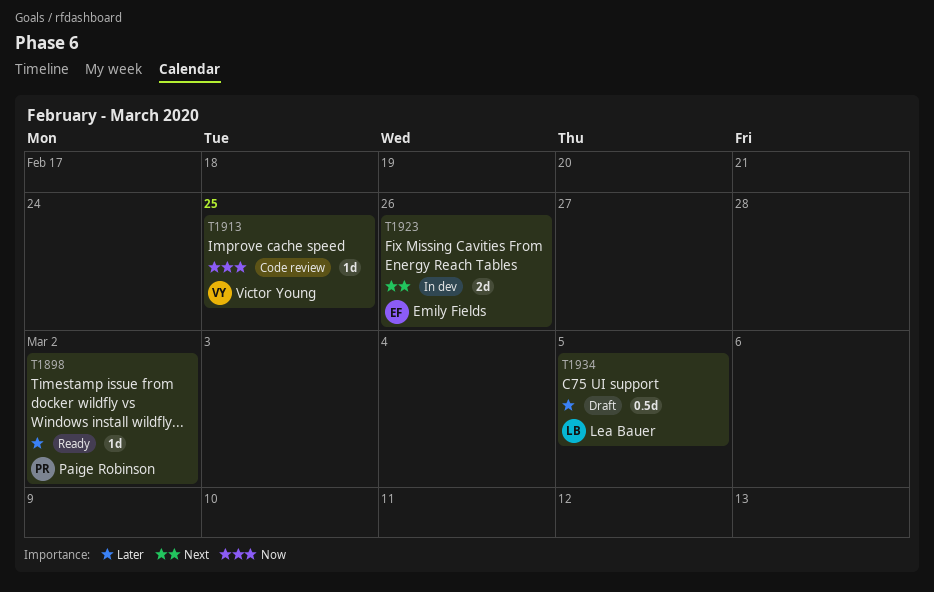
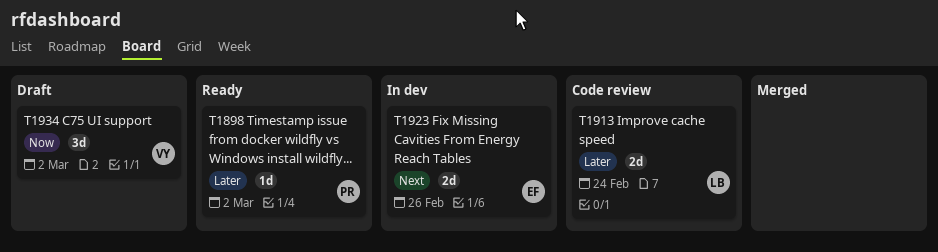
T1913, owner: Victor Young -> Lea Bauer
T1913, priority: Now -> Later
T1913, estimate: 1d -> 2d
T1913, due: Feb 25 -> Feb 24
T1934, owner: Lea Bauer -> Victor Young
T1934, priority: Later -> Now
T1934, estimate: 0.5d -> 3d
T1934, due: Mar 5 -> Mar 2

